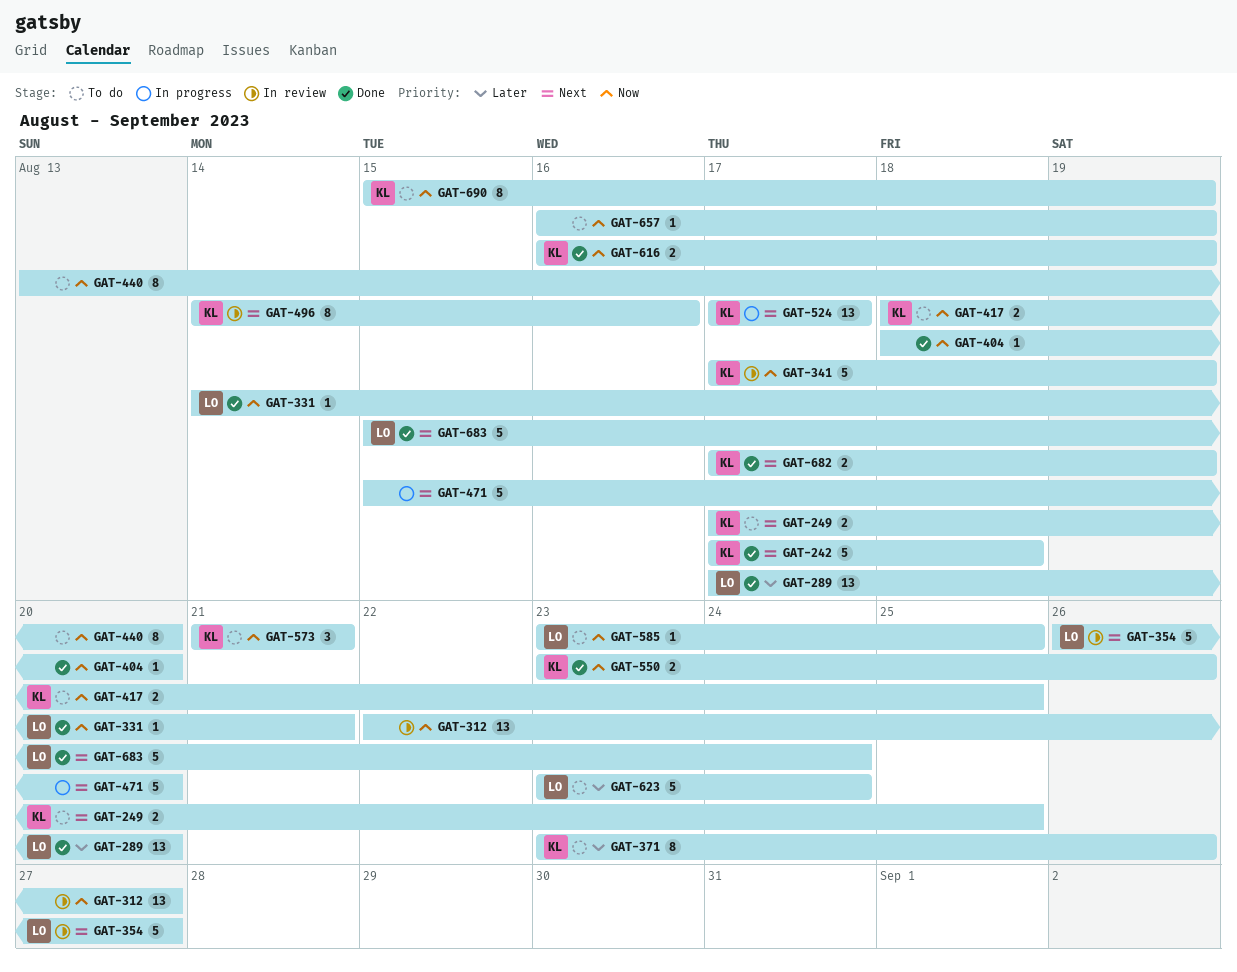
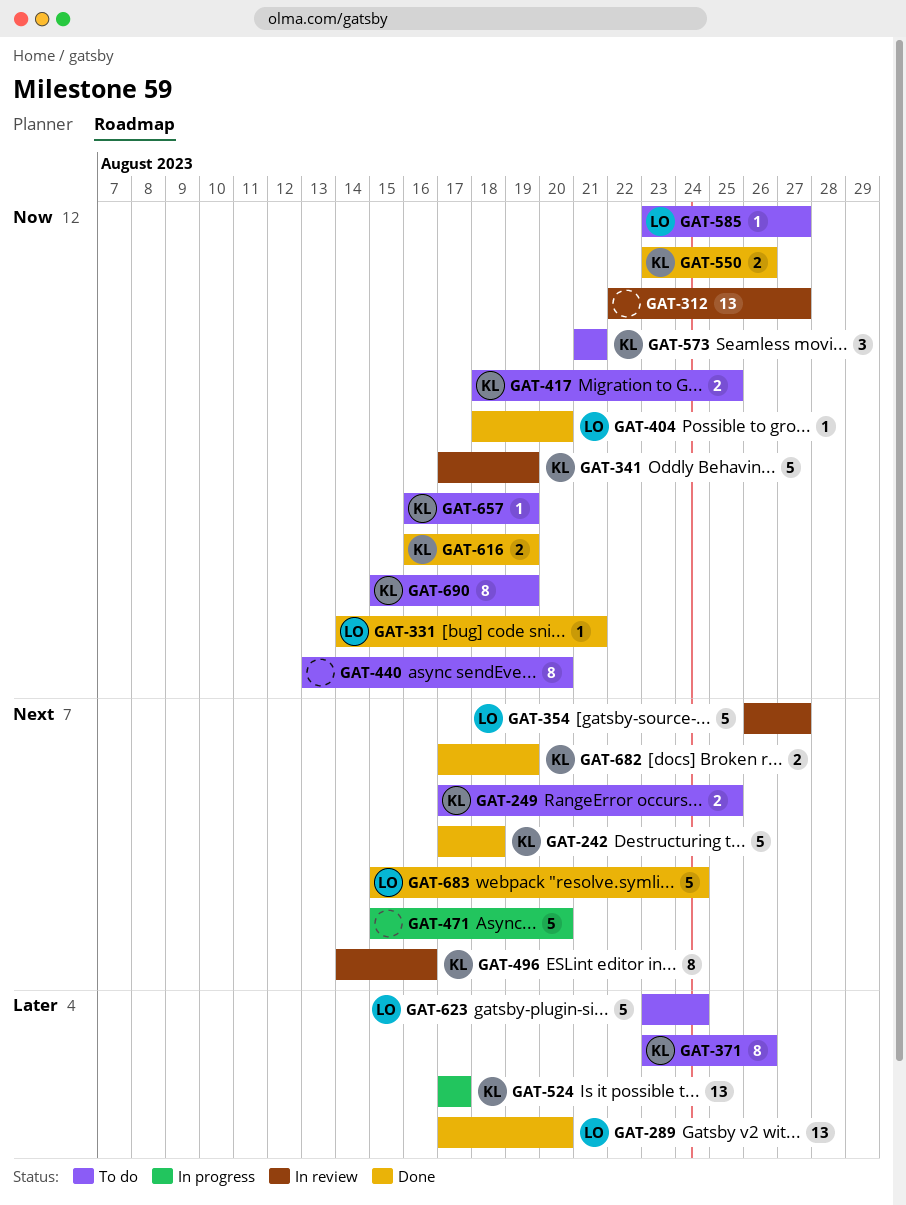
GAT-404, owner: none -> LO
GAT-524, priority: Next -> Later
GAT-585, due: Aug 25 -> Aug 27
GAT-657, owner: none -> KL

